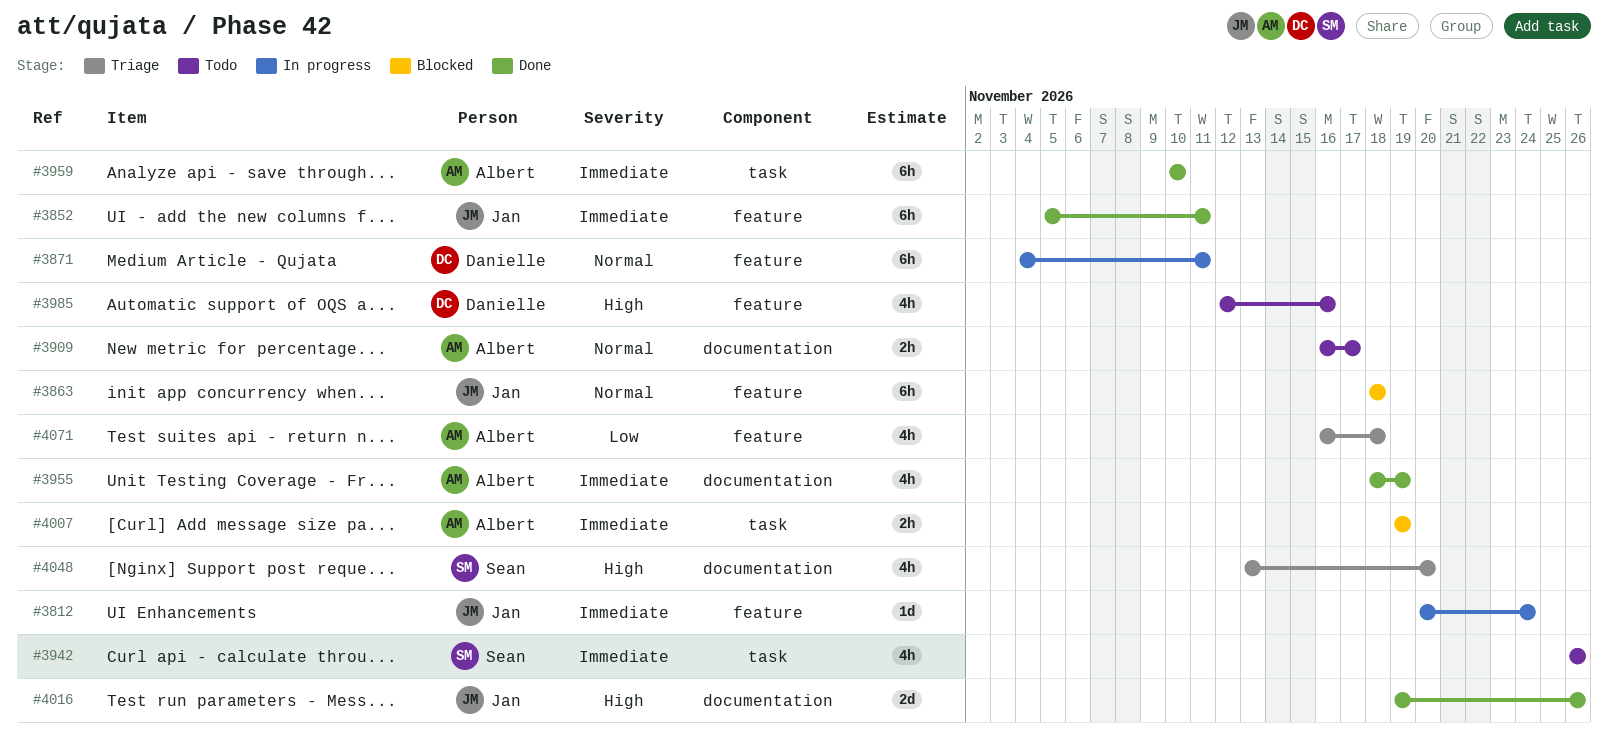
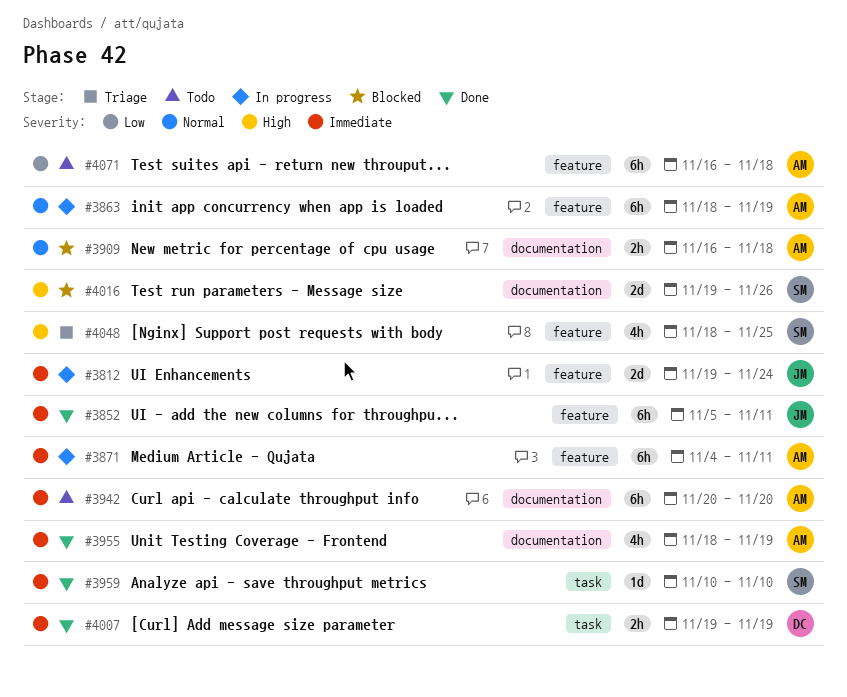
#3812, estimate: 1d -> 2d
#3812, start: Nov 20 -> Nov 19
#3863, status: Blocked -> In progress
#3863, owner: Jan -> Albert
#3863, due: Nov 18 -> Nov 19
#3871, owner: Danielle -> Albert
#3871, priority: Normal -> Immediate
#3909, status: Todo -> Blocked
#3909, due: Nov 17 -> Nov 18
#3942, owner: Sean -> Albert
#3942, label: task -> documentation
#3942, estimate: 4h -> 6h
#3942, start: Nov 26 -> Nov 20
#3942, due: Nov 26 -> Nov 20
#3959, owner: Albert -> Sean
#3959, estimate: 6h -> 1d
#3985: present -> none
#4007, status: Blocked -> Done
#4007, owner: Albert -> Danielle
#4016, status: Done -> Blocked
#4016, owner: Jan -> Sean
#4048, label: documentation -> feature
#4048, start: Nov 13 -> Nov 18
#4048, due: Nov 20 -> Nov 25
#4071, status: Triage -> Todo
#4071, estimate: 4h -> 6h

